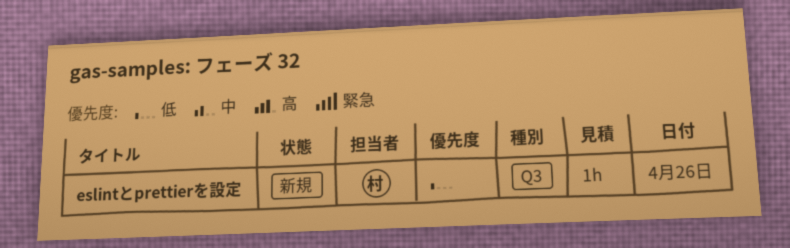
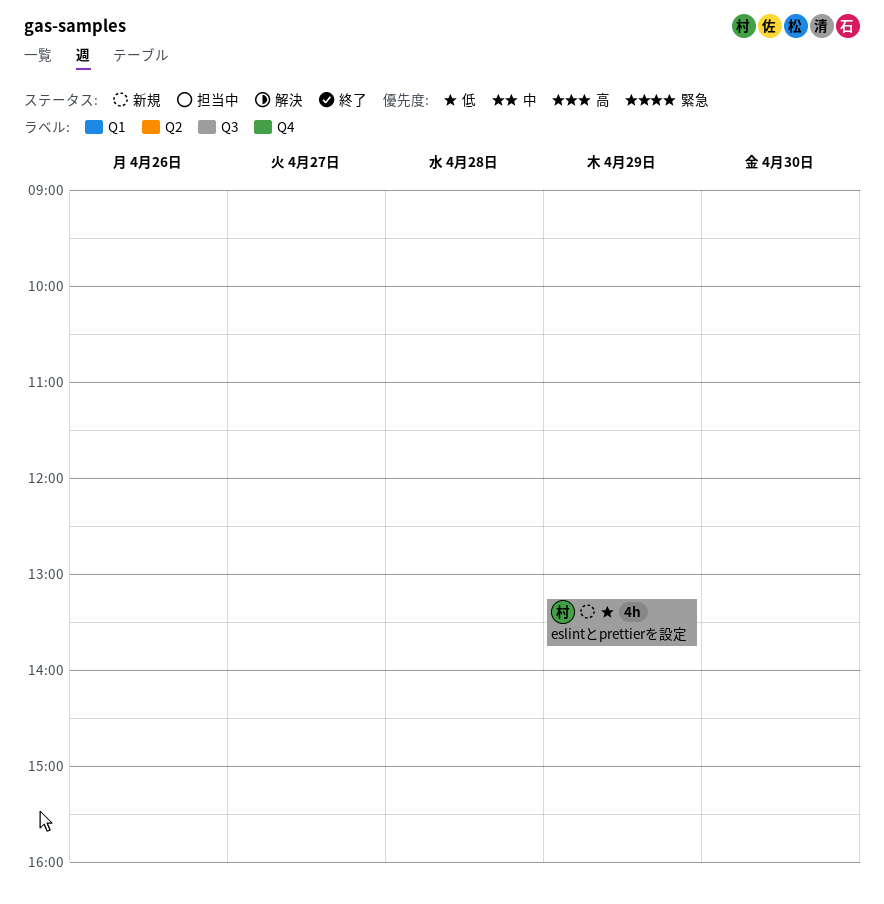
eslintとprettierを設定, estimate: 1h -> 4h
eslintとprettierを設定, day: Apr 26 -> Apr 29

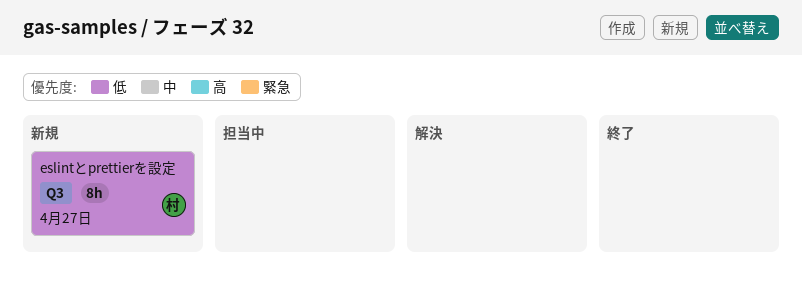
eslintとprettierを設定, estimate: 4h -> 8h
eslintとprettierを設定, day: Apr 29 -> Apr 27

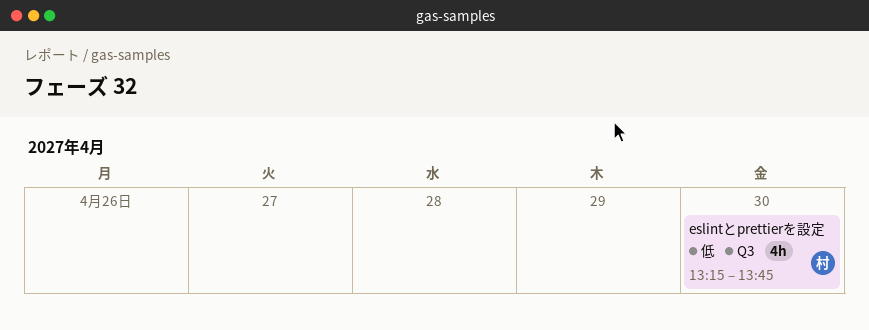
eslintとprettierを設定, estimate: 8h -> 4h
eslintとprettierを設定, day: Apr 27 -> Apr 30

